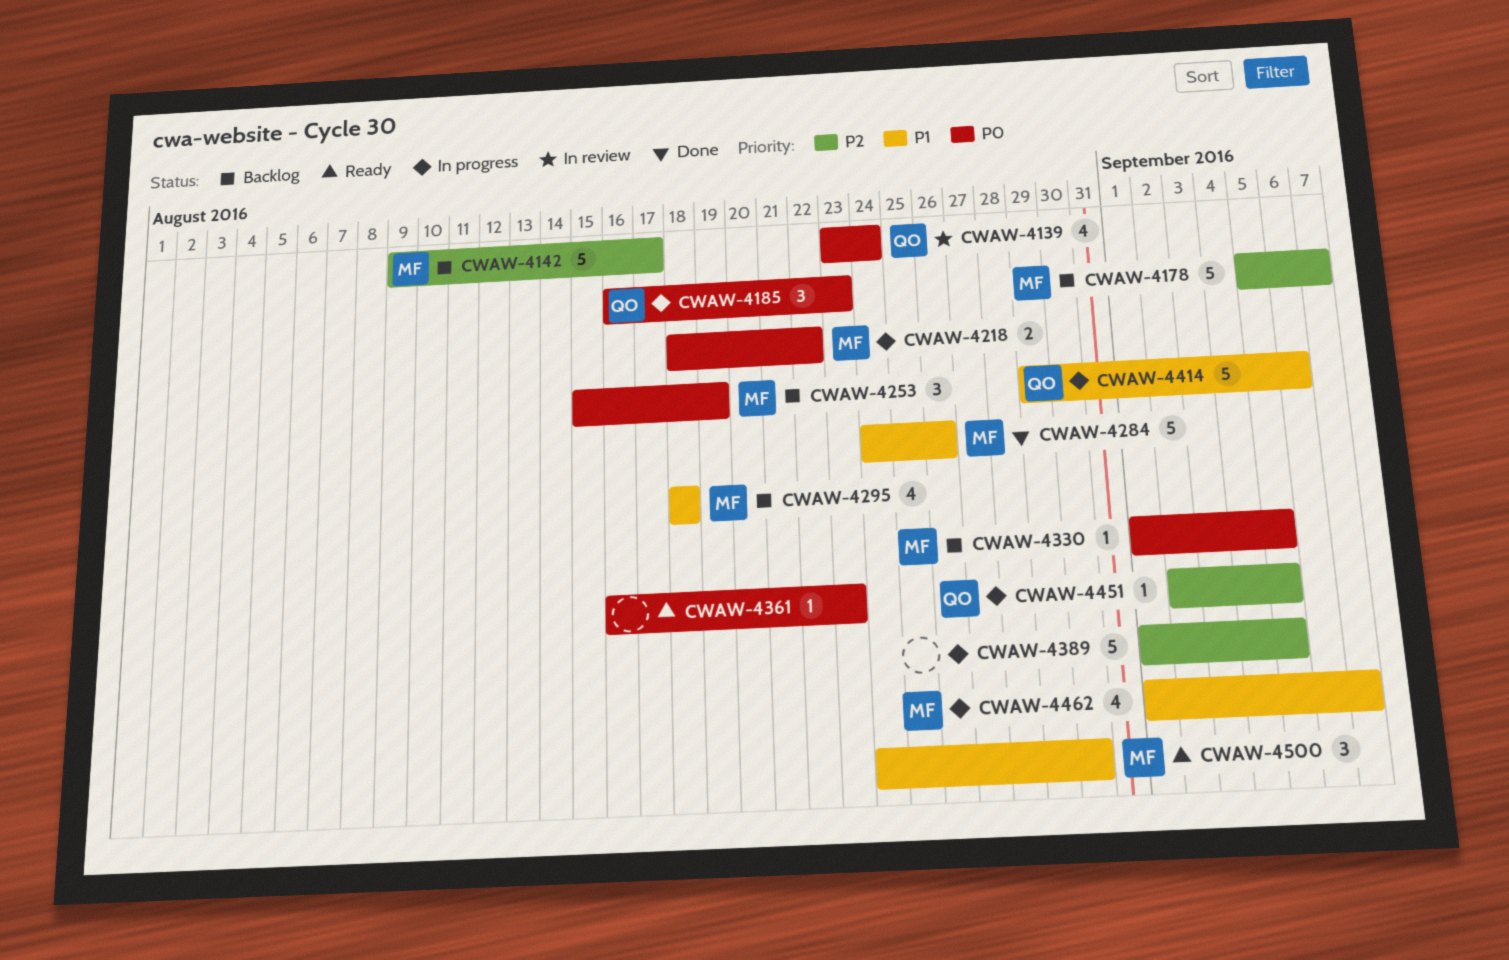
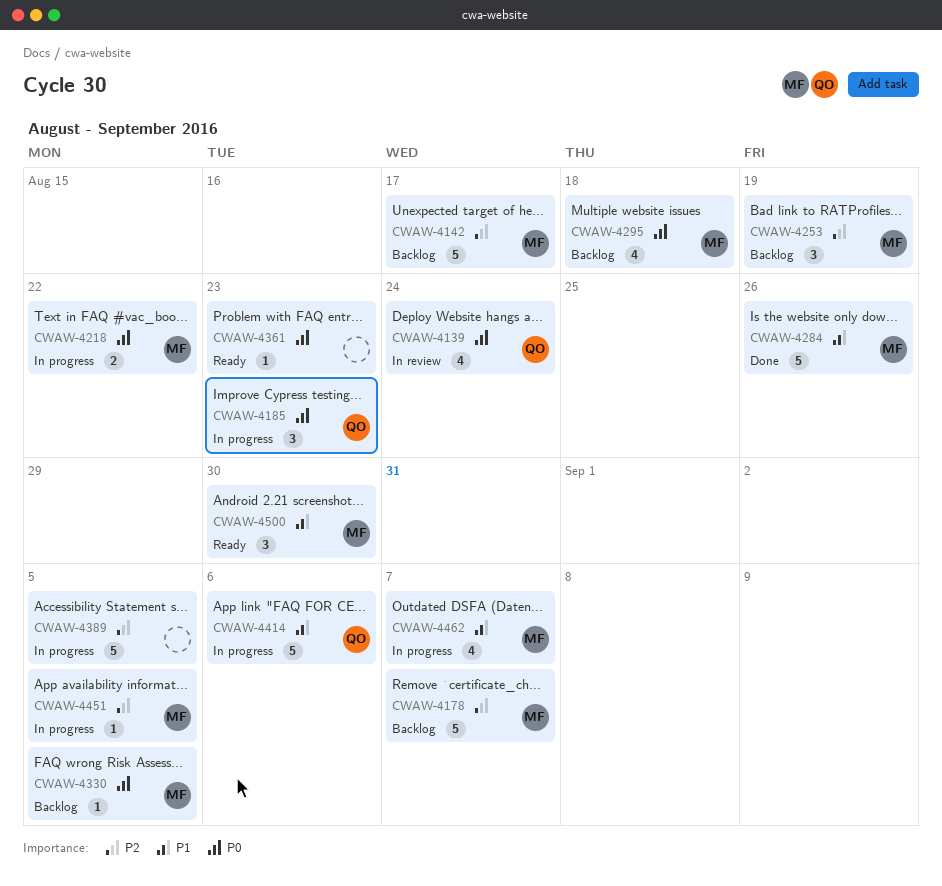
CWAW-4253, priority: P0 -> P2
CWAW-4295, priority: P1 -> P0
CWAW-4451, owner: QO -> MF

